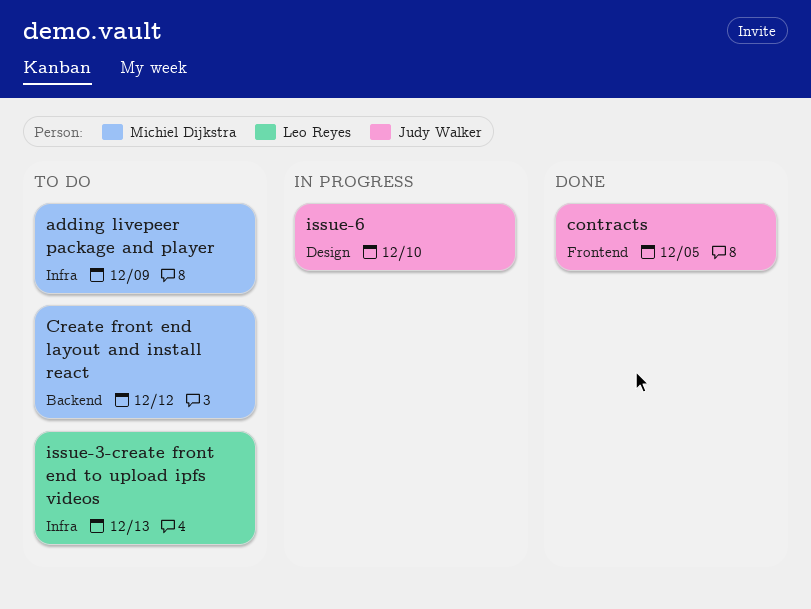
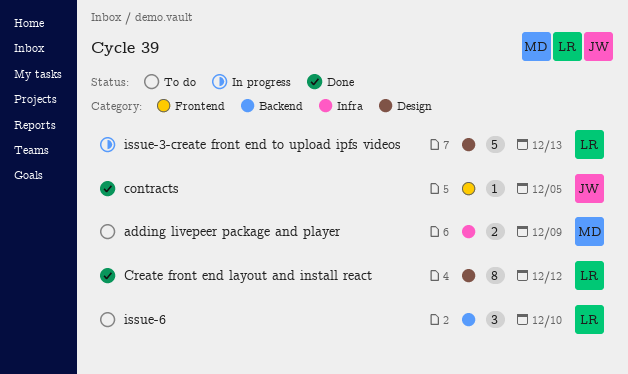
Create front end layout and install react, status: To do -> Done
Create front end layout and install react, owner: Michiel Dijkstra -> Leo Reyes
Create front end layout and install react, label: Backend -> Design
issue-3-create front end to upload ipfs videos, status: To do -> In progress
issue-3-create front end to upload ipfs videos, label: Infra -> Design
issue-6, status: In progress -> To do
issue-6, owner: Judy Walker -> Leo Reyes
issue-6, label: Design -> Backend

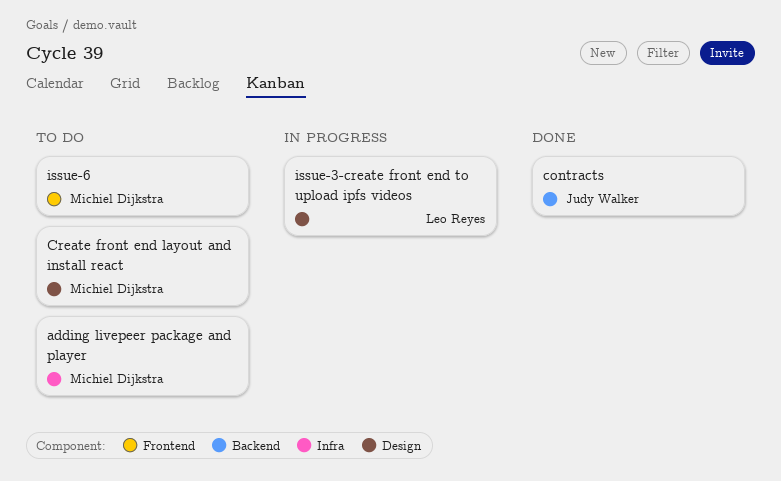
contracts, label: Frontend -> Backend
Create front end layout and install react, status: Done -> To do
Create front end layout and install react, owner: Leo Reyes -> Michiel Dijkstra
issue-6, owner: Leo Reyes -> Michiel Dijkstra
issue-6, label: Backend -> Frontend

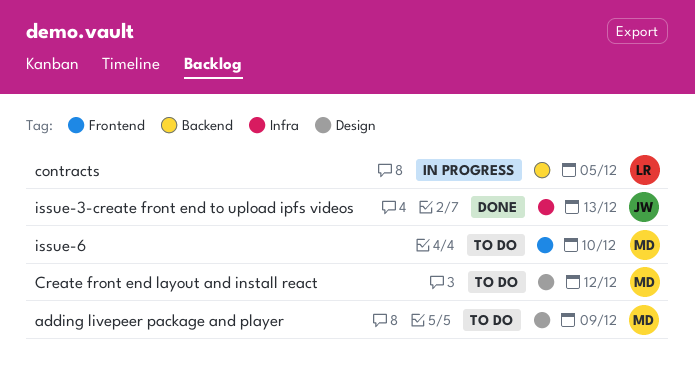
adding livepeer package and player, label: Infra -> Design
contracts, status: Done -> In progress
contracts, owner: Judy Walker -> Leo Reyes
issue-3-create front end to upload ipfs videos, status: In progress -> Done
issue-3-create front end to upload ipfs videos, owner: Leo Reyes -> Judy Walker
issue-3-create front end to upload ipfs videos, label: Design -> Infra

